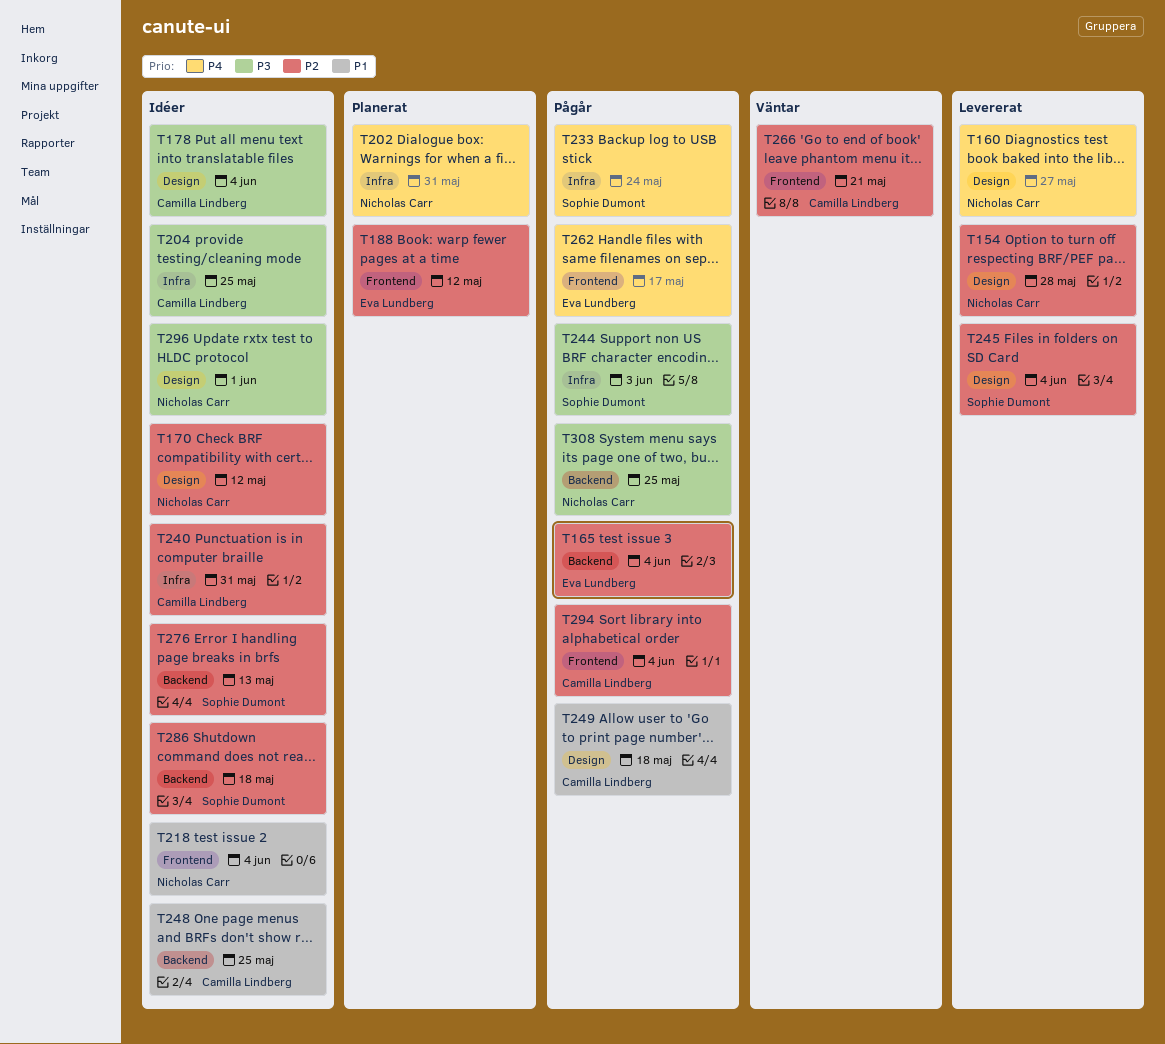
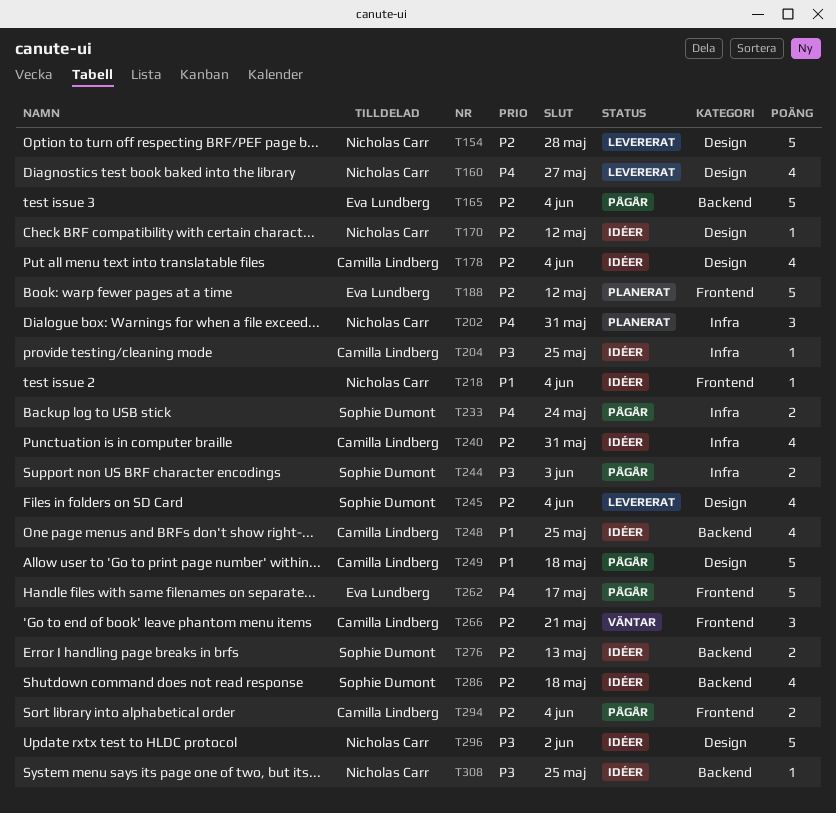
T178, priority: P3 -> P2
T296, due: Jun 1 -> Jun 2
T308, status: Pågår -> Idéer

